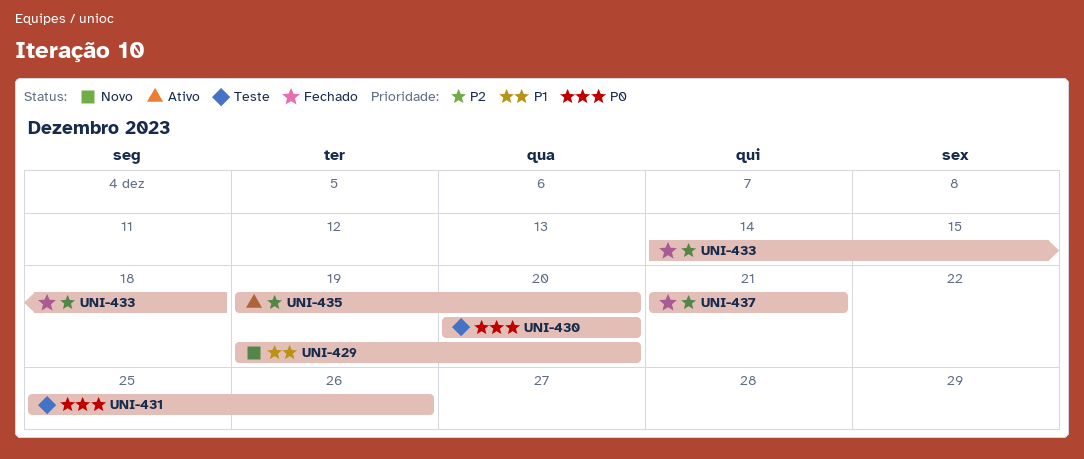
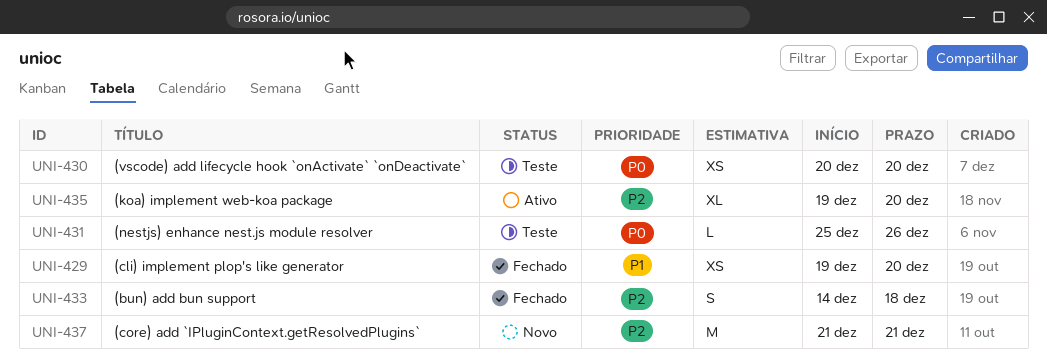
UNI-429, status: Novo -> Fechado
UNI-437, status: Fechado -> Novo

